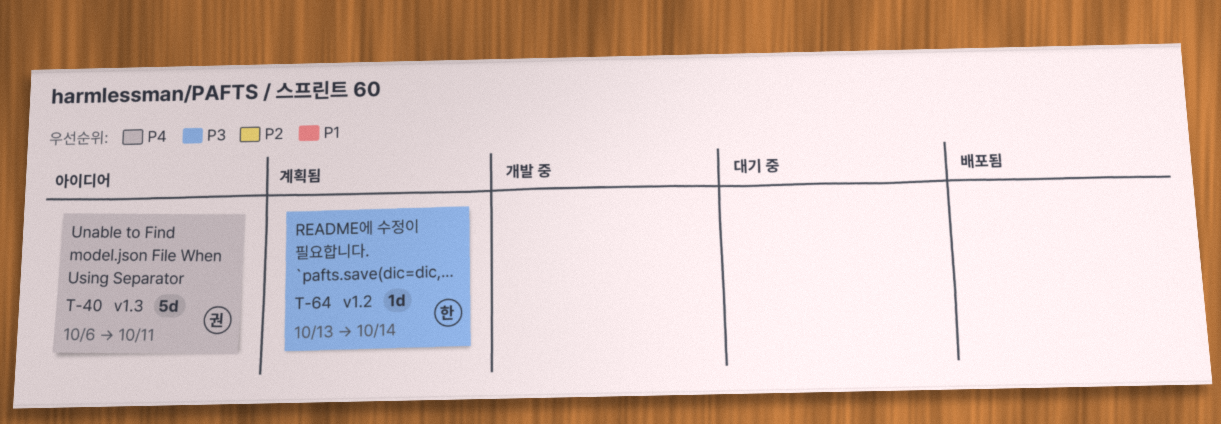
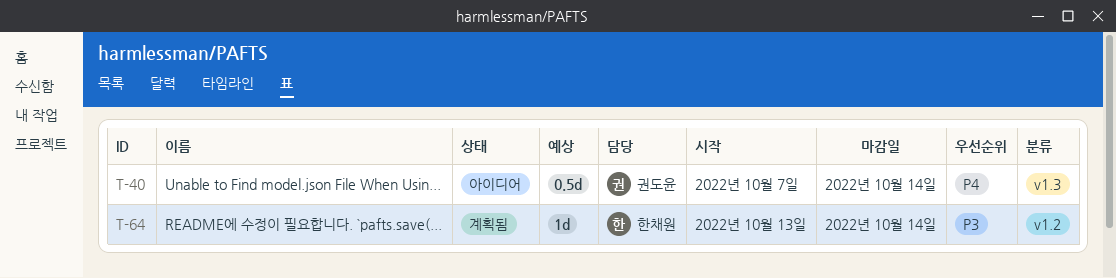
T-40, estimate: 5d -> 0.5d
T-40, start: Oct 6 -> Oct 7
T-40, due: Oct 11 -> Oct 14

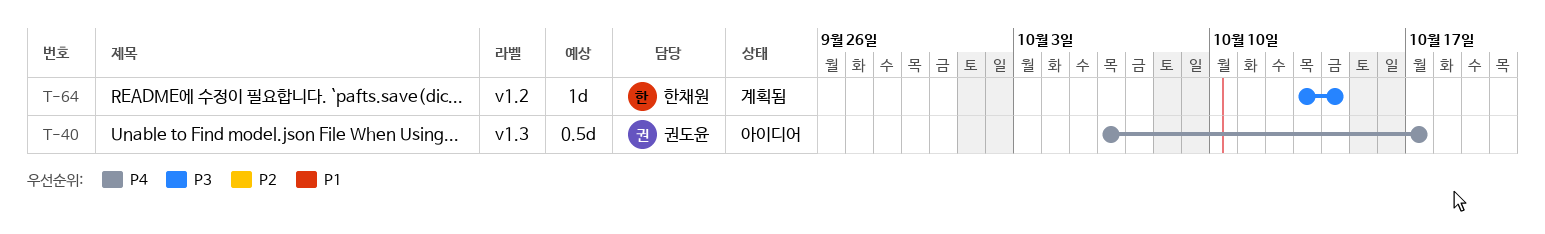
T-40, start: Oct 7 -> Oct 6
T-40, due: Oct 14 -> Oct 17

